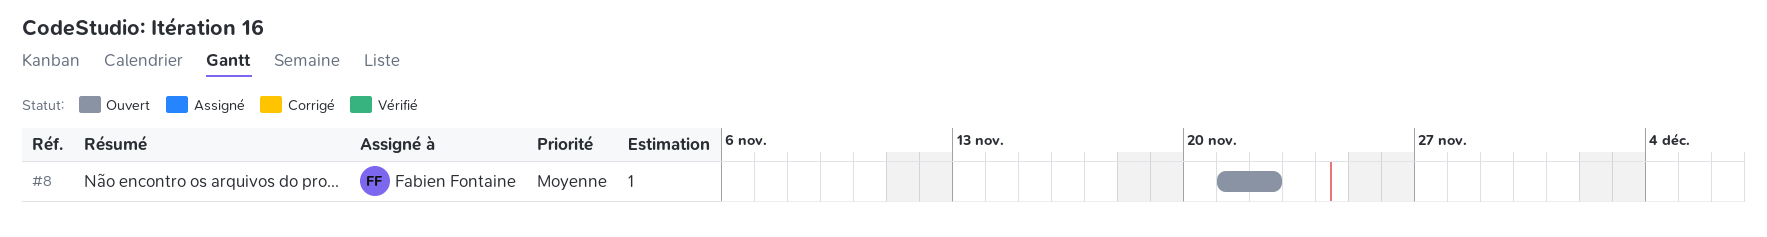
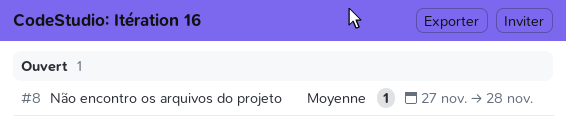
#8, start: Nov 21 -> Nov 27
#8, due: Nov 22 -> Nov 28

